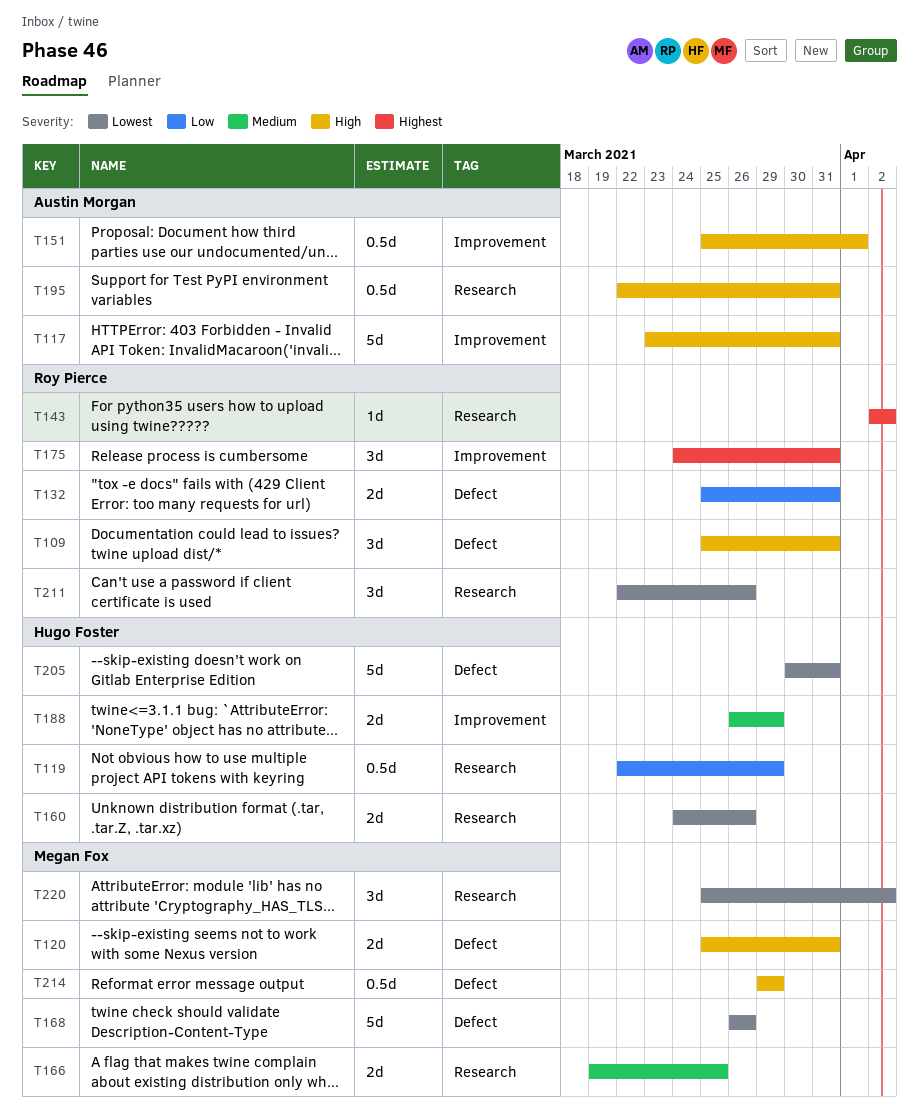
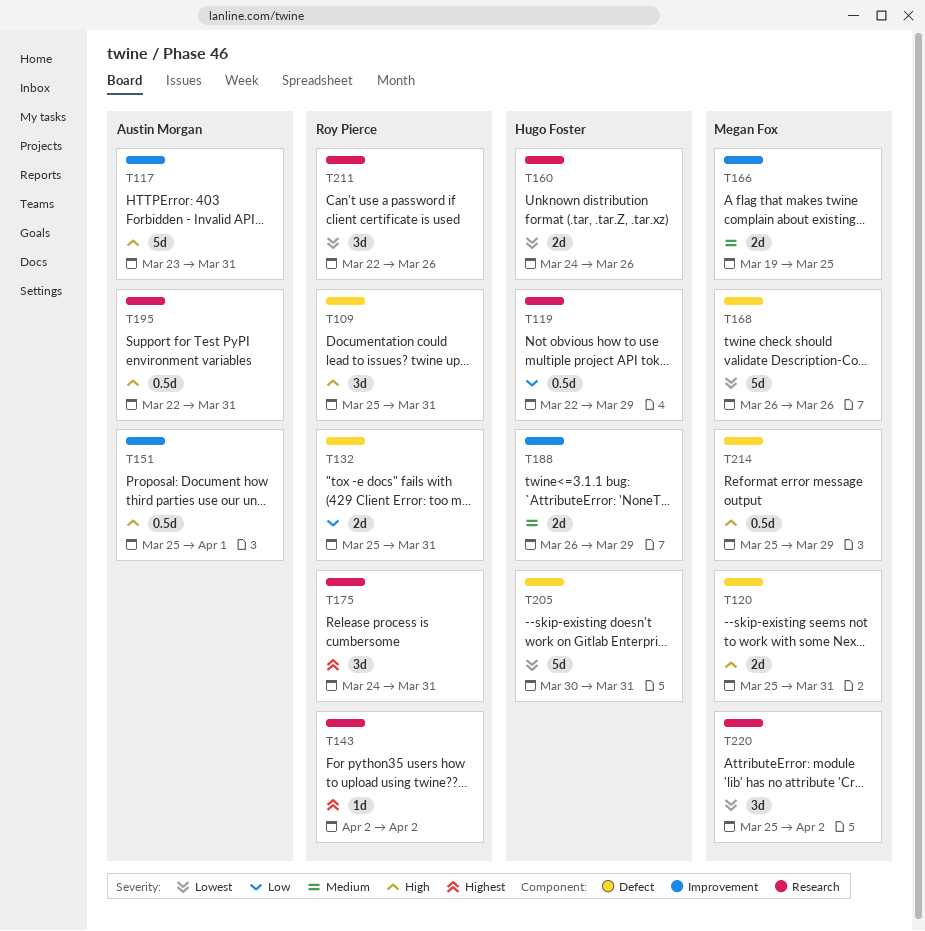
T166, label: Research -> Improvement
T175, label: Improvement -> Research
T214, start: Mar 29 -> Mar 25

